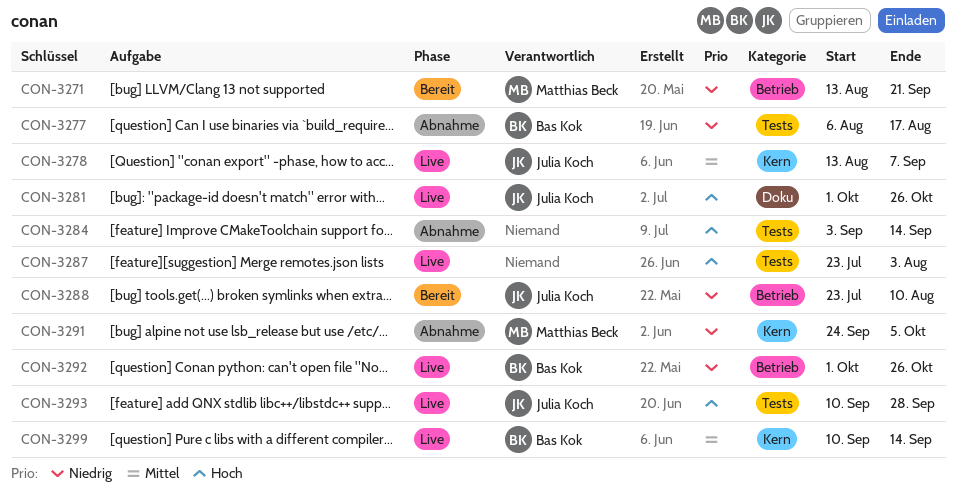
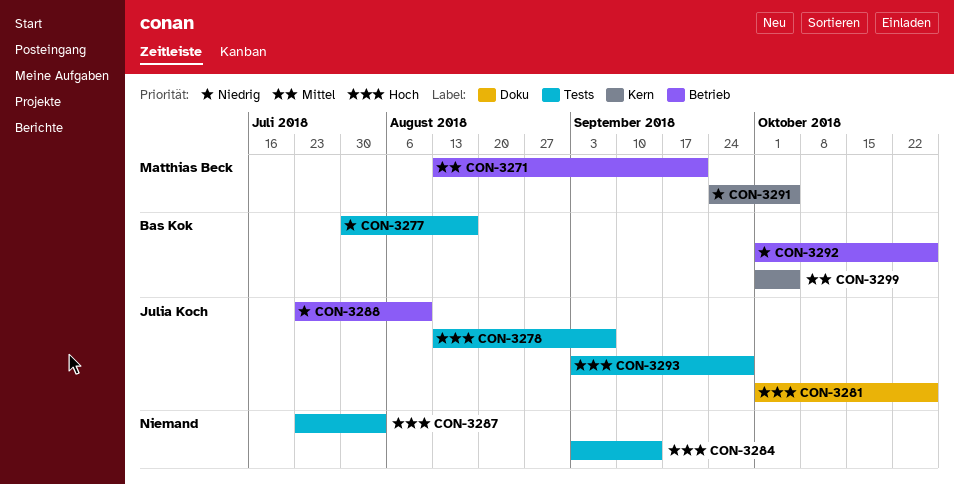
CON-3271, priority: Niedrig -> Mittel
CON-3277, start: Aug 6 -> Jul 30
CON-3278, priority: Mittel -> Hoch
CON-3278, label: Kern -> Tests
CON-3293, start: Sep 10 -> Sep 3
CON-3299, start: Sep 10 -> Oct 1
CON-3299, due: Sep 14 -> Oct 5

